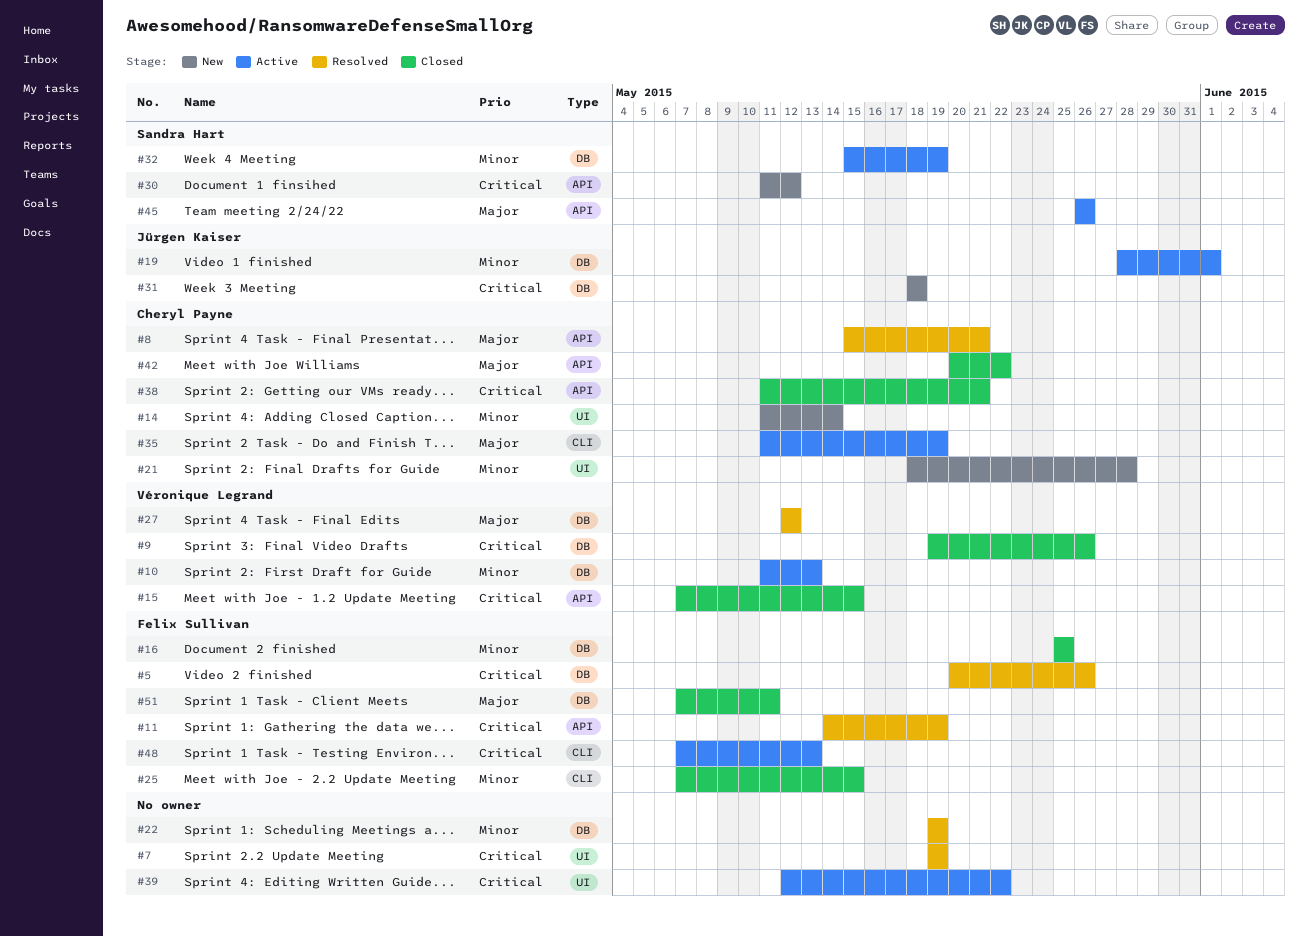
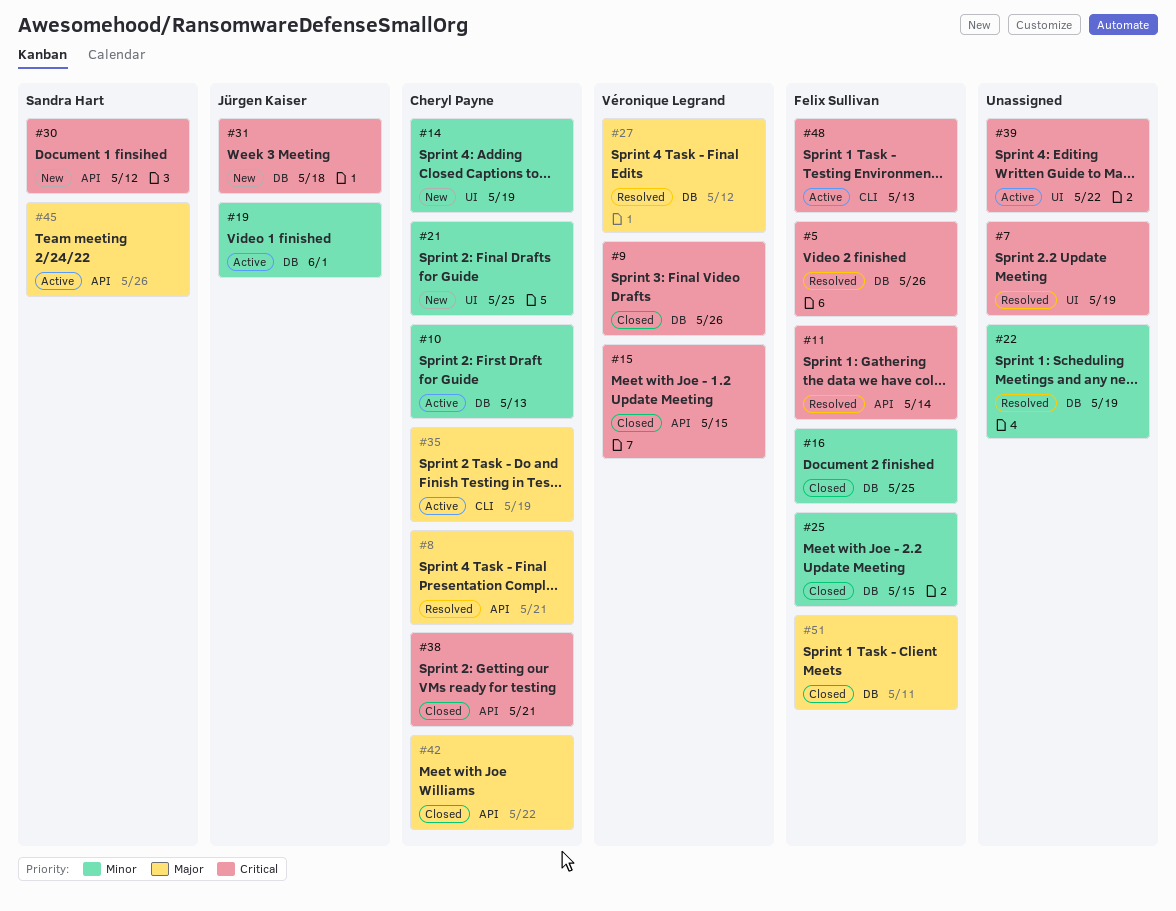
#10, owner: Véronique Legrand -> Cheryl Payne
#11, due: May 19 -> May 14
#14, due: May 14 -> May 19
#21, due: May 28 -> May 25
#25, label: CLI -> DB
#32: present -> none

